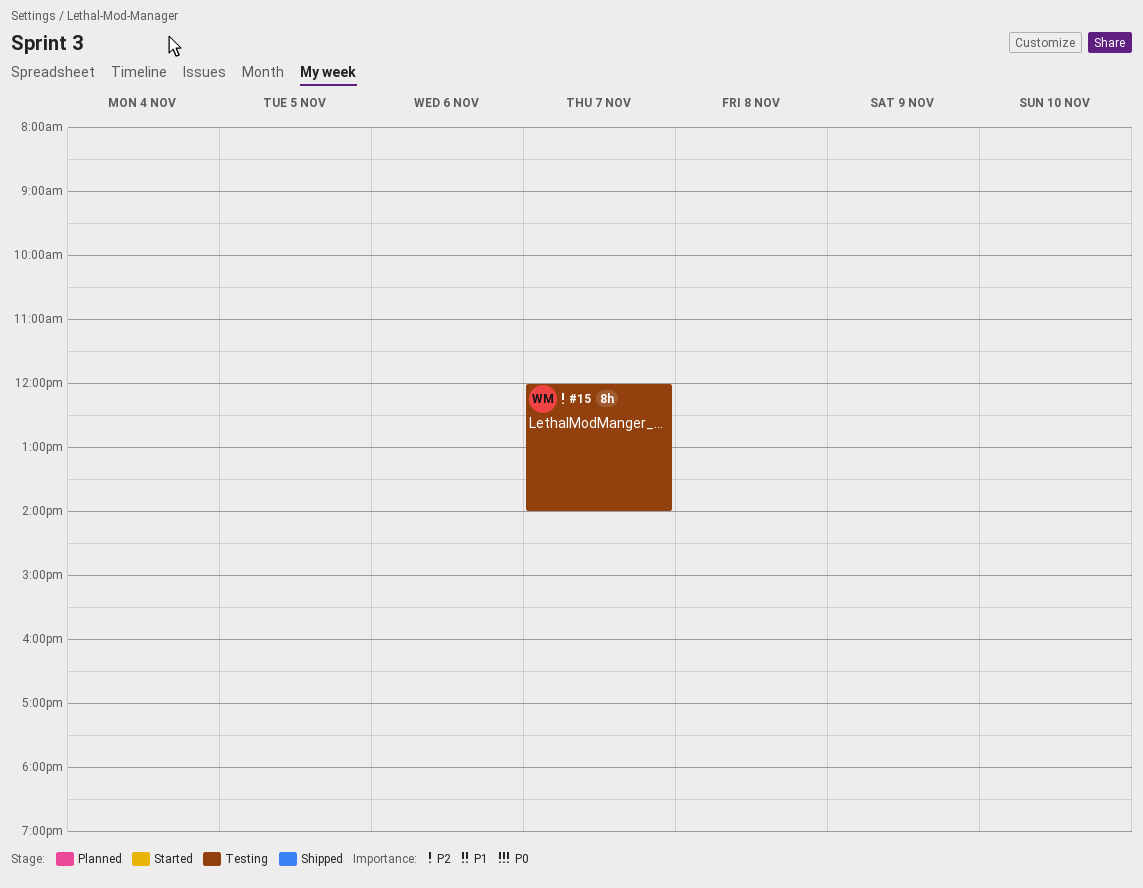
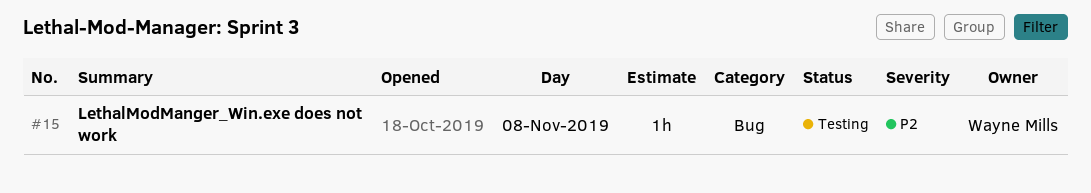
#15, estimate: 8h -> 1h
#15, day: Nov 7 -> Nov 8

